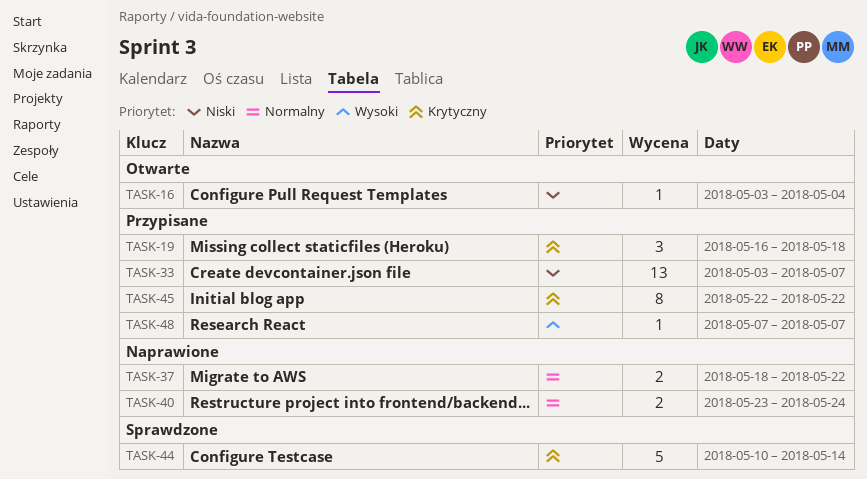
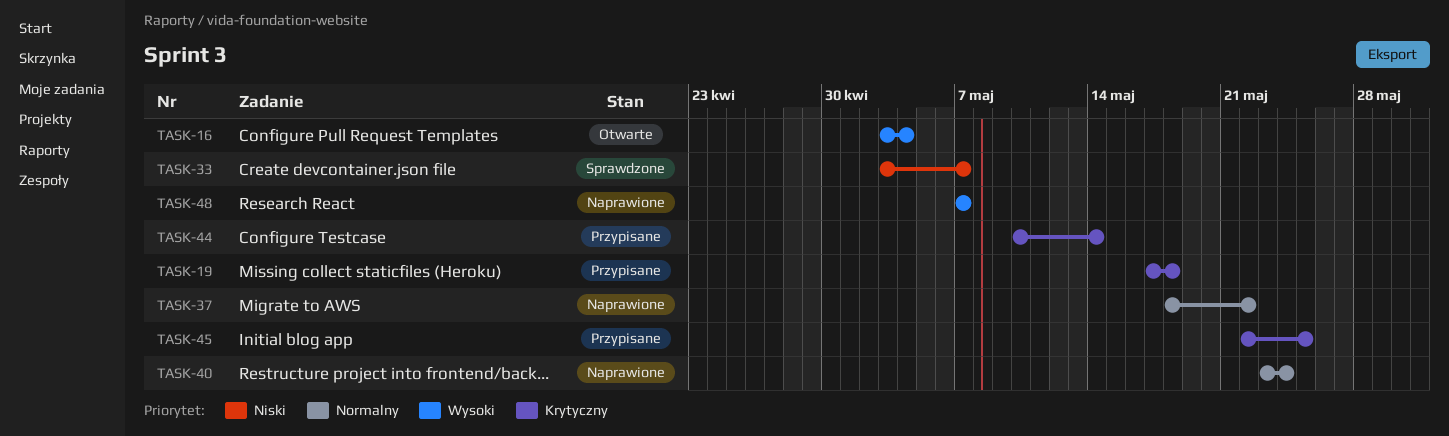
TASK-16, priority: Niski -> Wysoki
TASK-19, start: May 16 -> May 17
TASK-33, status: Przypisane -> Sprawdzone
TASK-44, status: Sprawdzone -> Przypisane
TASK-45, due: May 22 -> May 25
TASK-48, status: Przypisane -> Naprawione

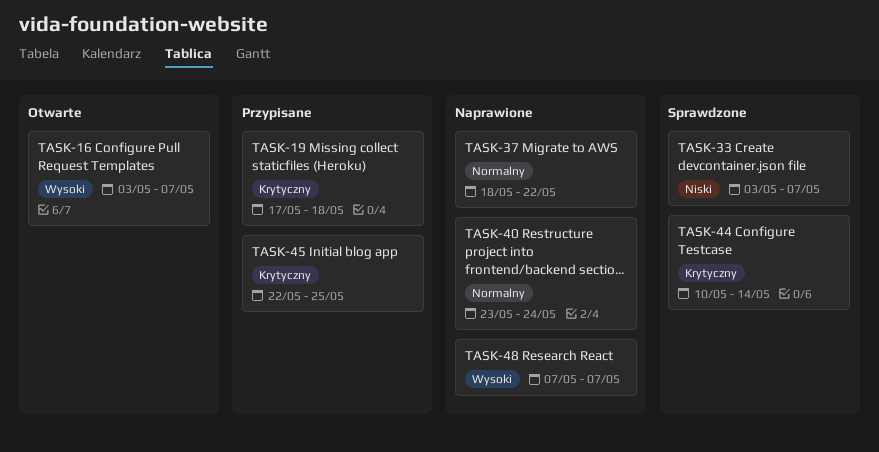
TASK-16, due: May 4 -> May 7
TASK-44, status: Przypisane -> Sprawdzone

